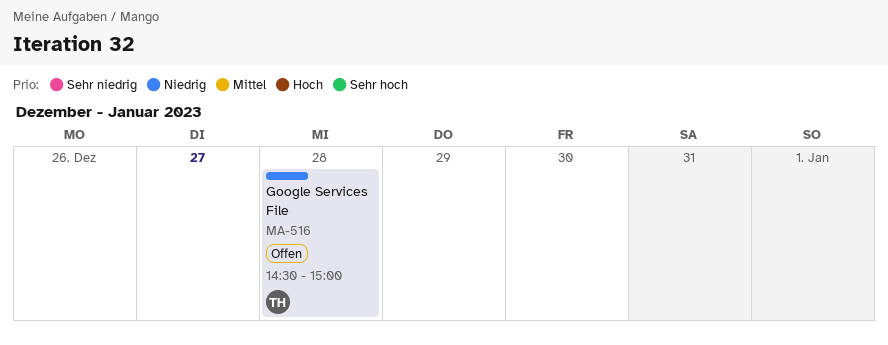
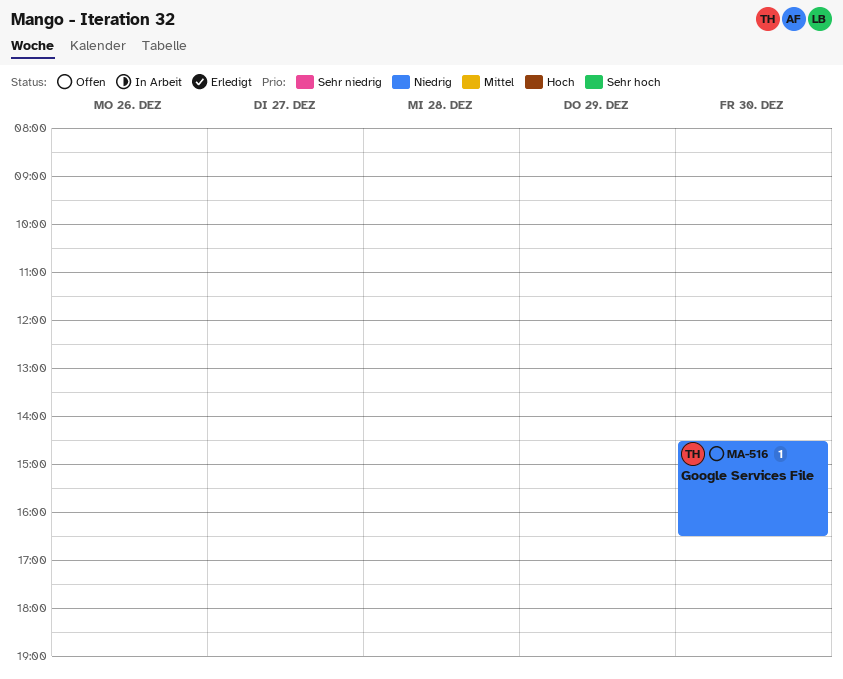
MA-516, day: Dec 28 -> Dec 30
MA-516, ends: 15:00 -> 16:30

